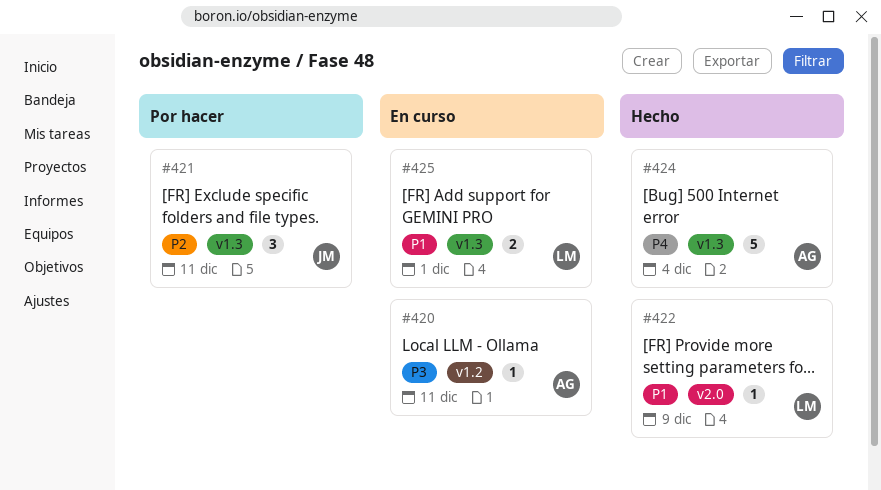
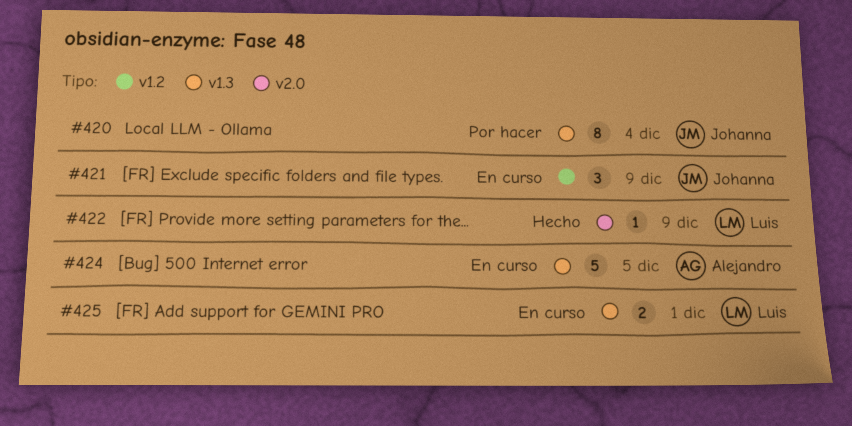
#420, status: En curso -> Por hacer
#420, owner: Alejandro -> Johanna
#420, label: v1.2 -> v1.3
#420, estimate: 1 -> 8
#420, due: Dec 11 -> Dec 4
#421, status: Por hacer -> En curso
#421, label: v1.3 -> v1.2
#421, due: Dec 11 -> Dec 9
#424, status: Hecho -> En curso
#424, due: Dec 4 -> Dec 5

